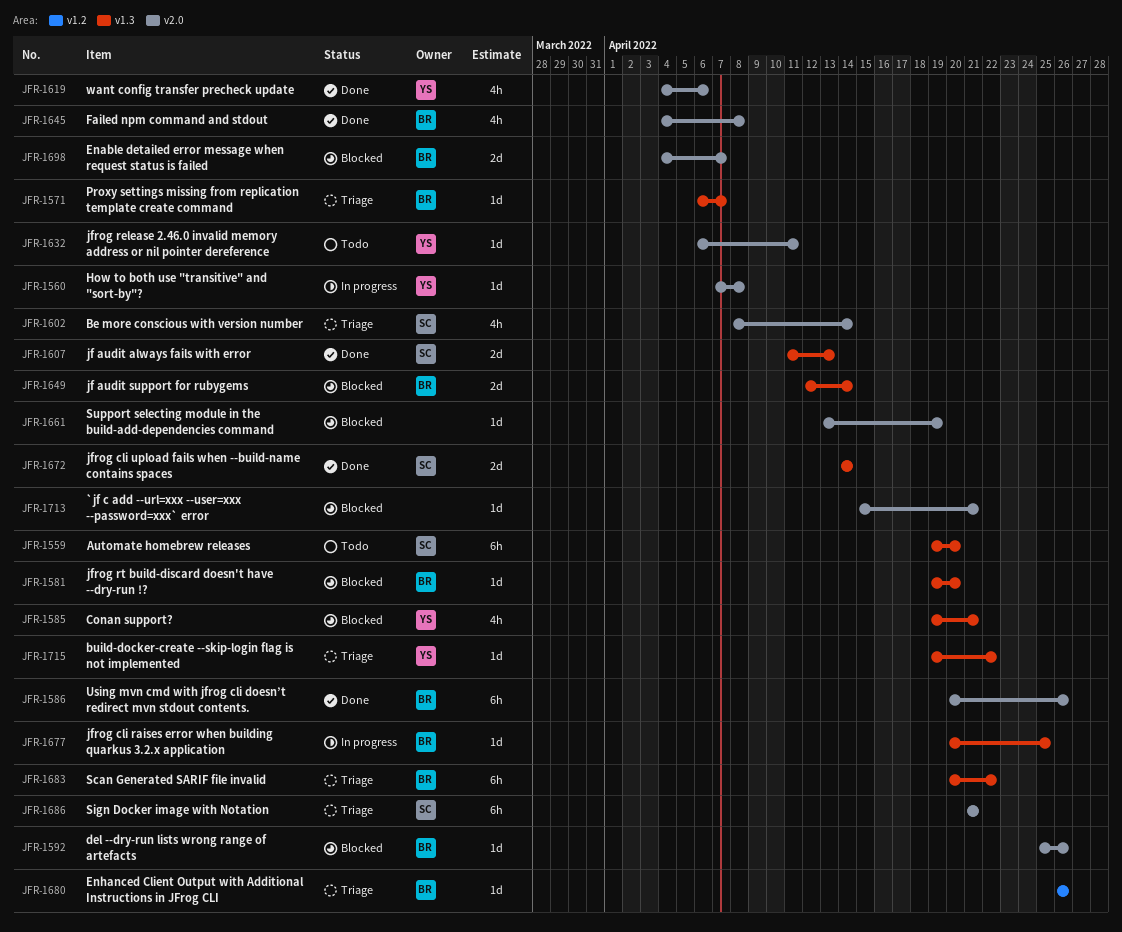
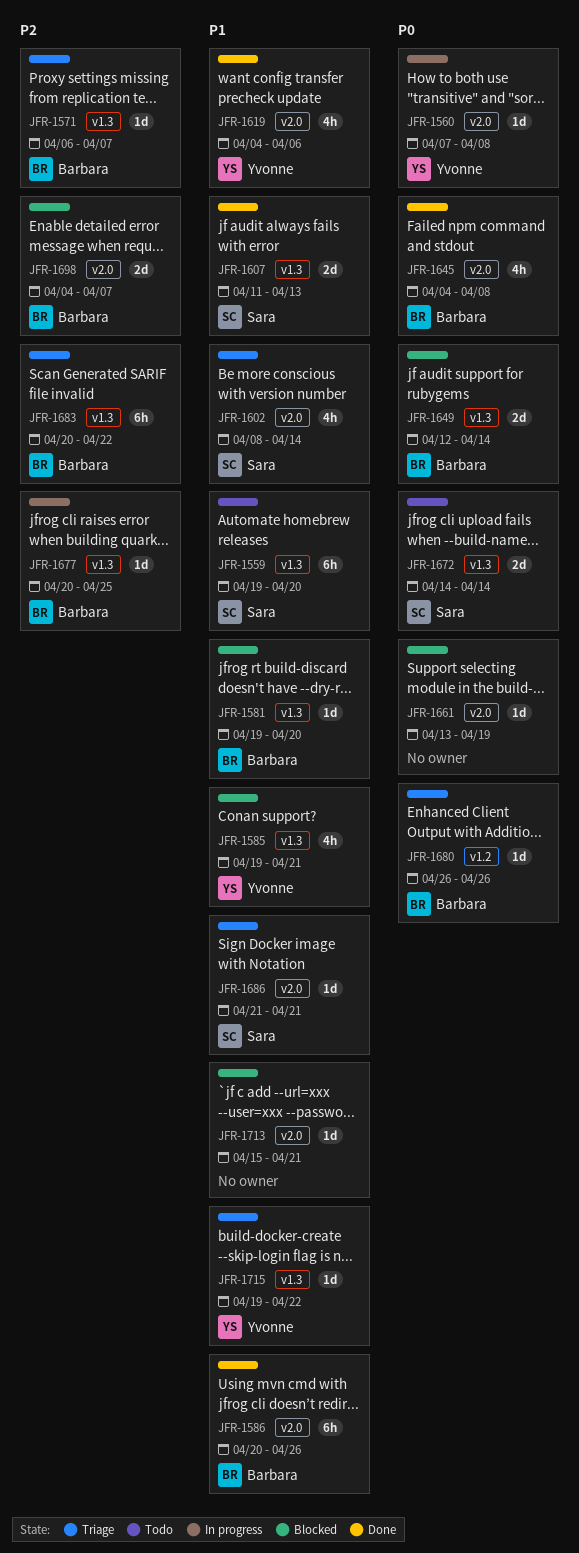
JFR-1592: present -> none
JFR-1632: present -> none
JFR-1672, status: Done -> Todo
JFR-1686, estimate: 6h -> 1d

